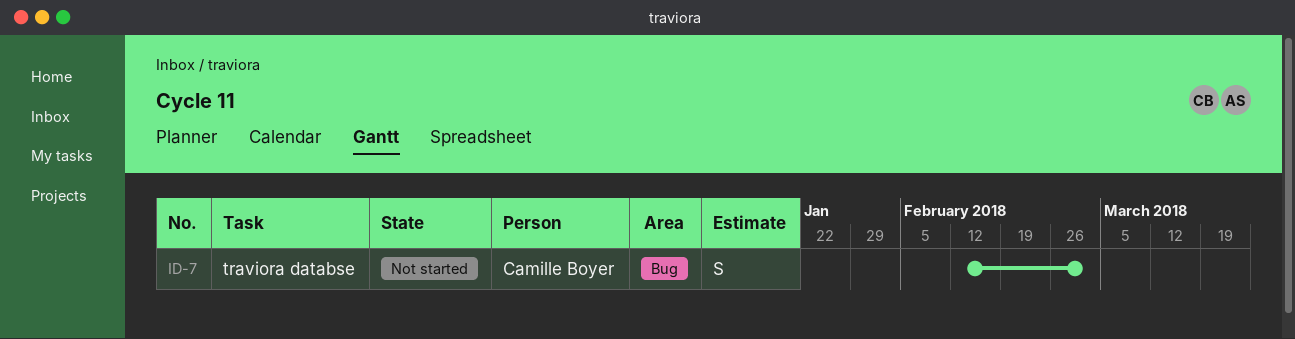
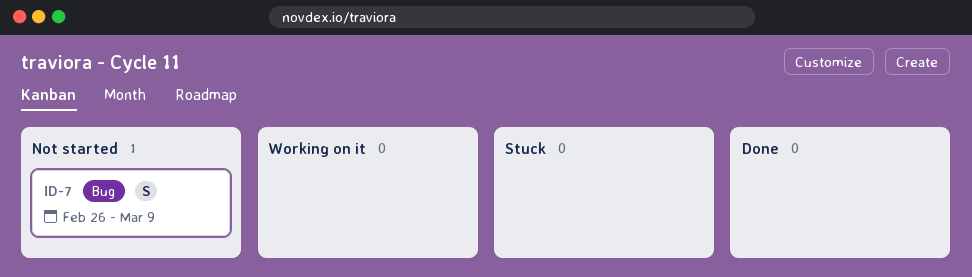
ID-7, start: Feb 12 -> Feb 26
ID-7, due: Mar 2 -> Mar 9

